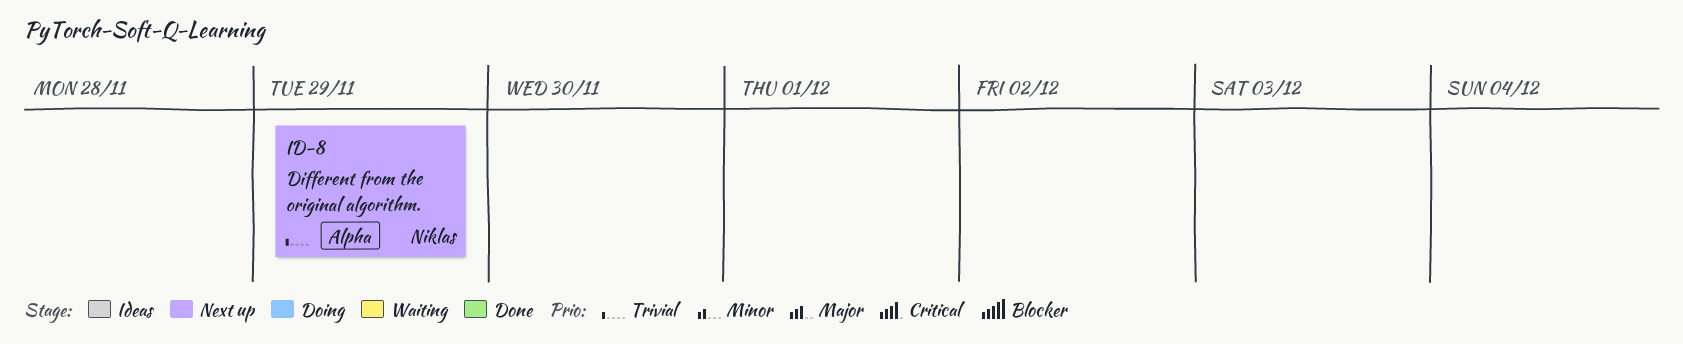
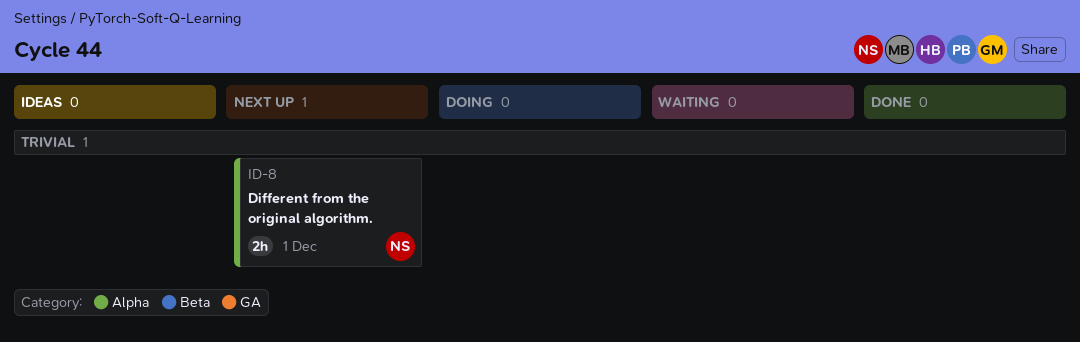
ID-8, due: Nov 29 -> Dec 1

